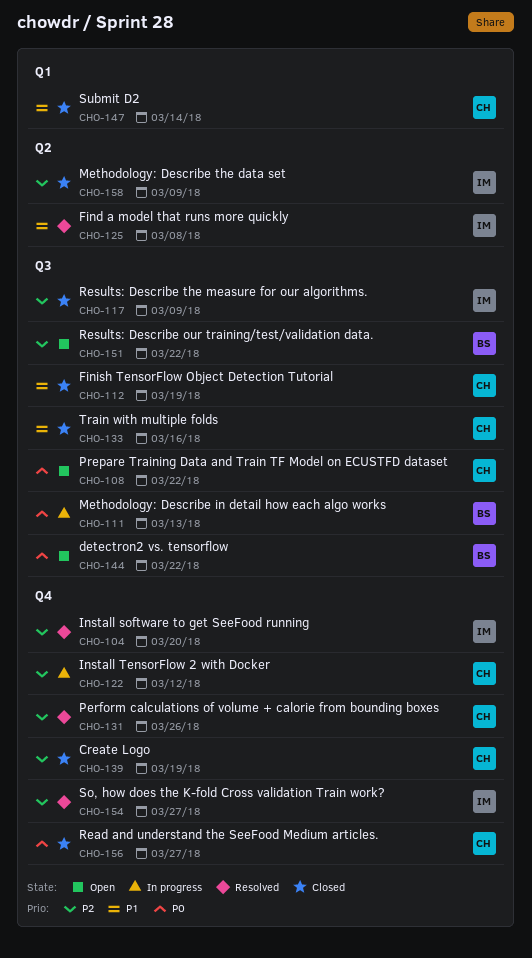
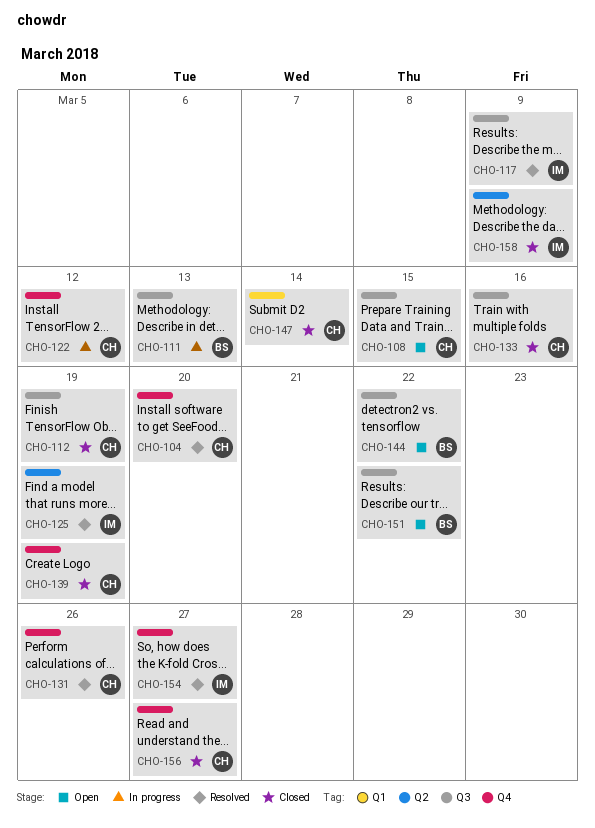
CHO-104, owner: IM -> CH
CHO-108, due: Mar 22 -> Mar 15
CHO-117, status: Closed -> Resolved
CHO-125, due: Mar 8 -> Mar 19

